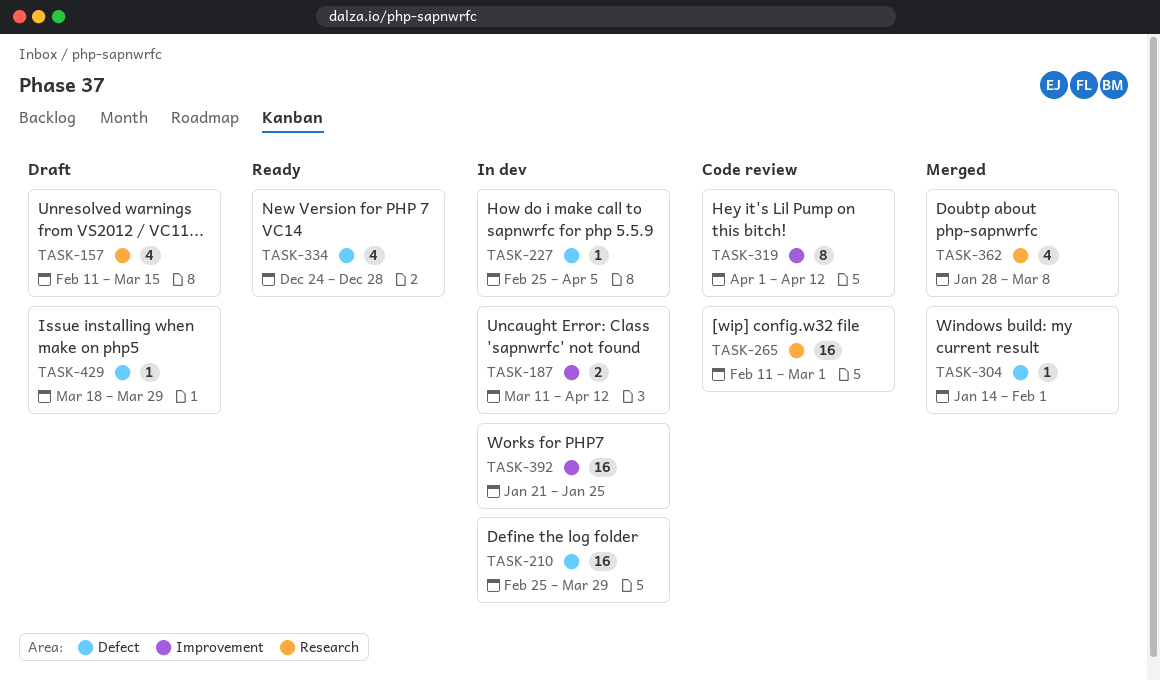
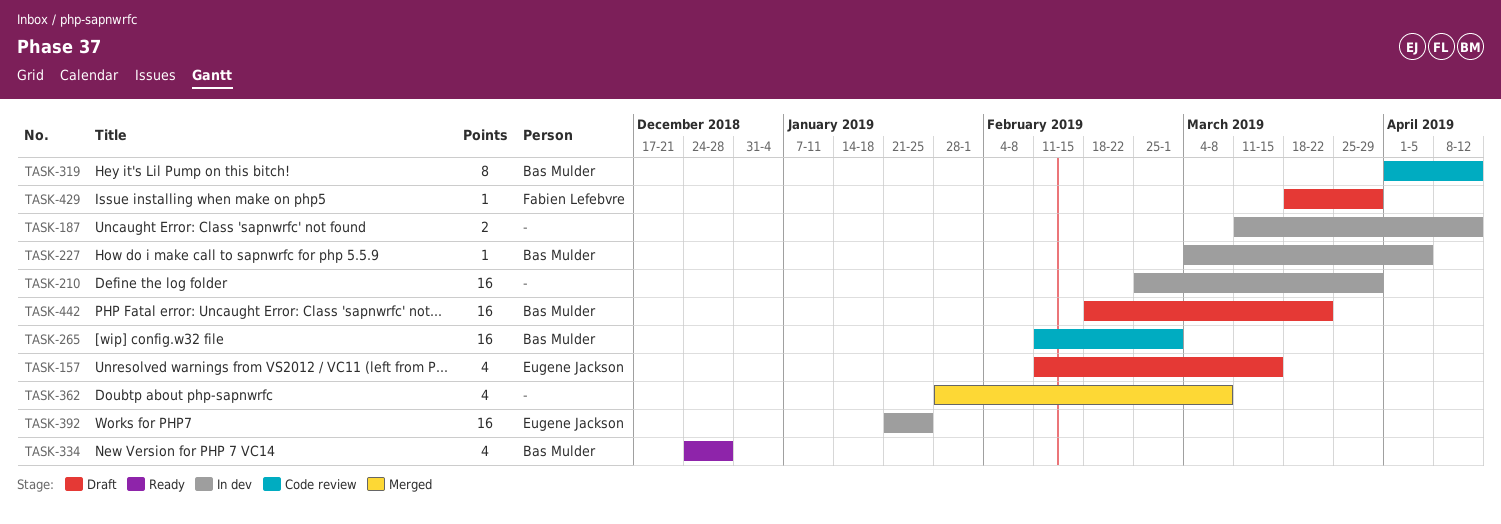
TASK-227, start: Feb 25 -> Mar 4
TASK-304: present -> none
TASK-442: none -> present

